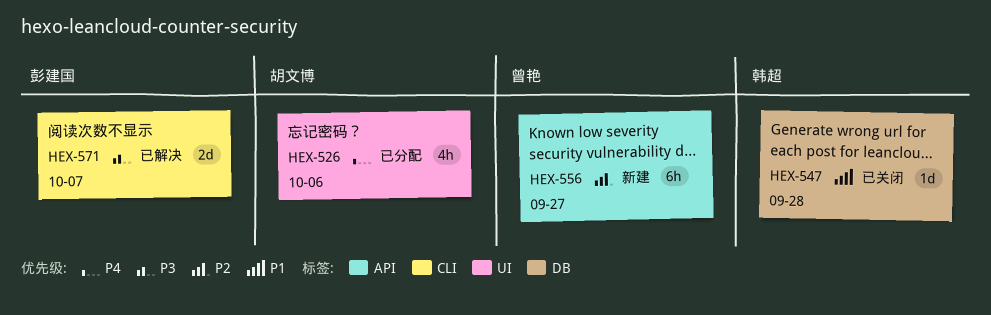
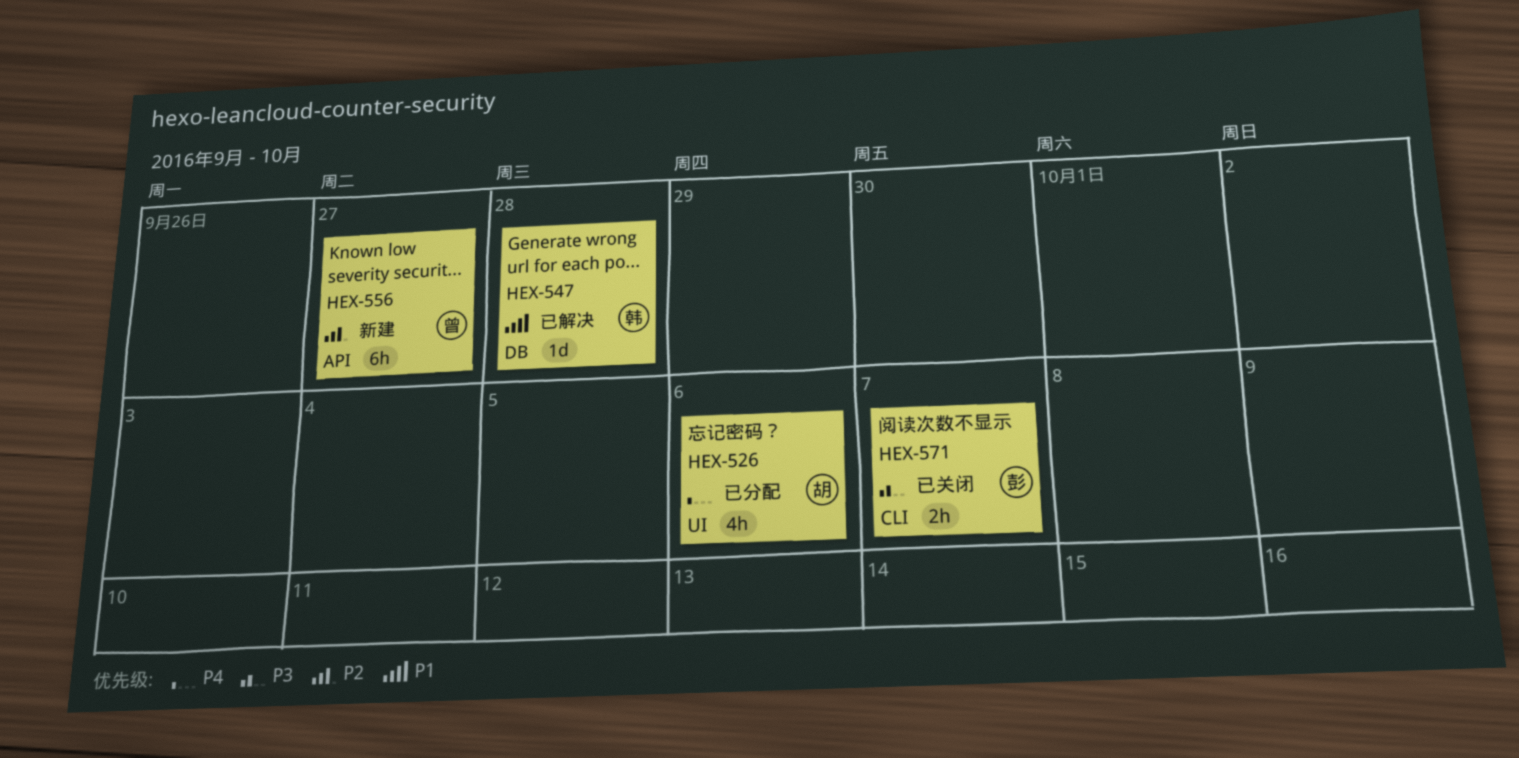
HEX-547, status: 已关闭 -> 已解决
HEX-571, status: 已解决 -> 已关闭
HEX-571, estimate: 2d -> 2h

